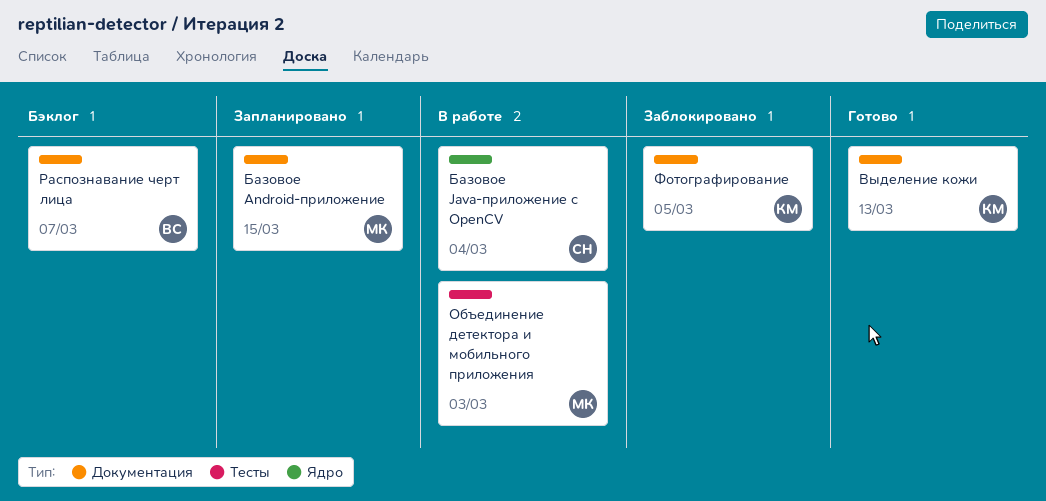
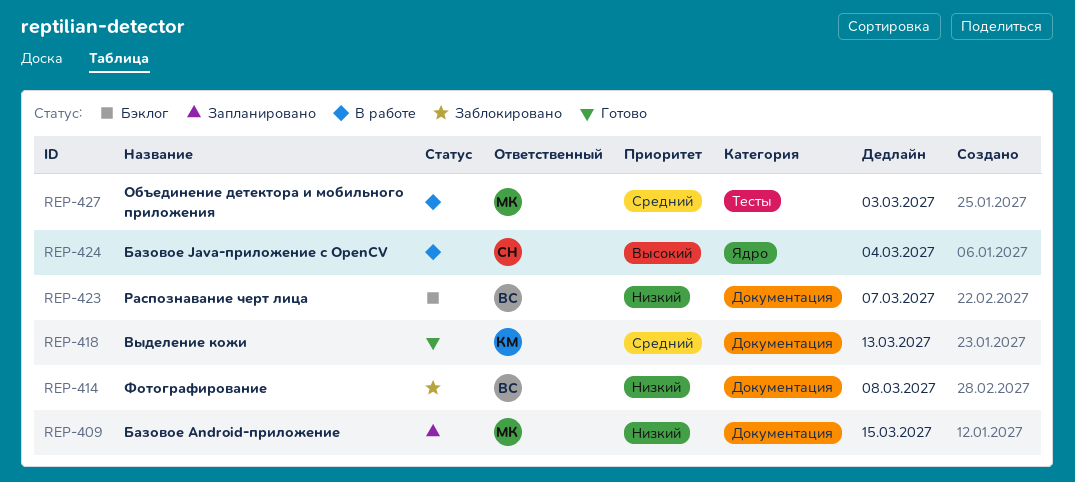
Фотографирование, owner: КМ -> ВС
Фотографирование, due: Mar 5 -> Mar 8

